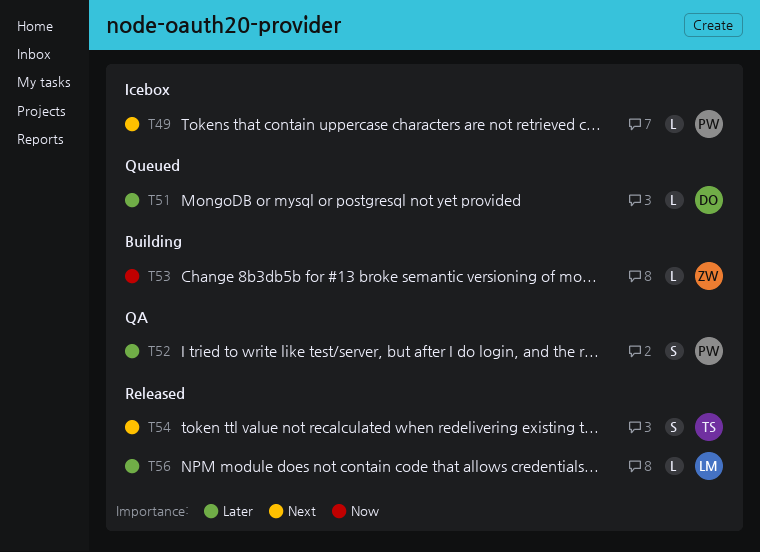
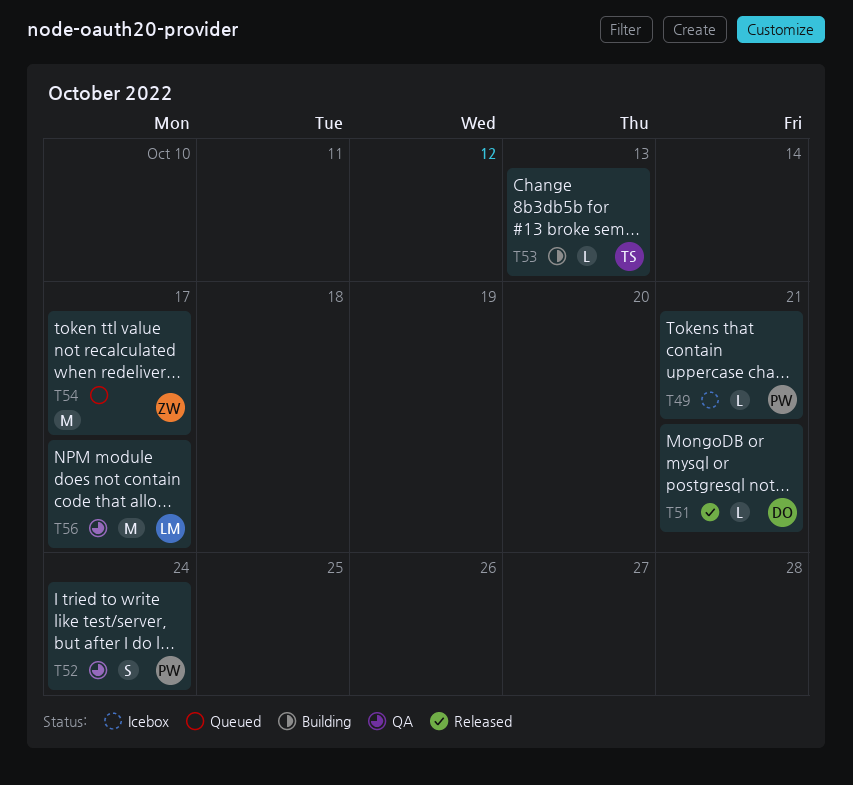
T51, status: Queued -> Released
T53, owner: ZW -> TS
T54, status: Released -> Queued
T54, owner: TS -> ZW
T54, estimate: S -> M
T56, status: Released -> QA
T56, estimate: L -> M

